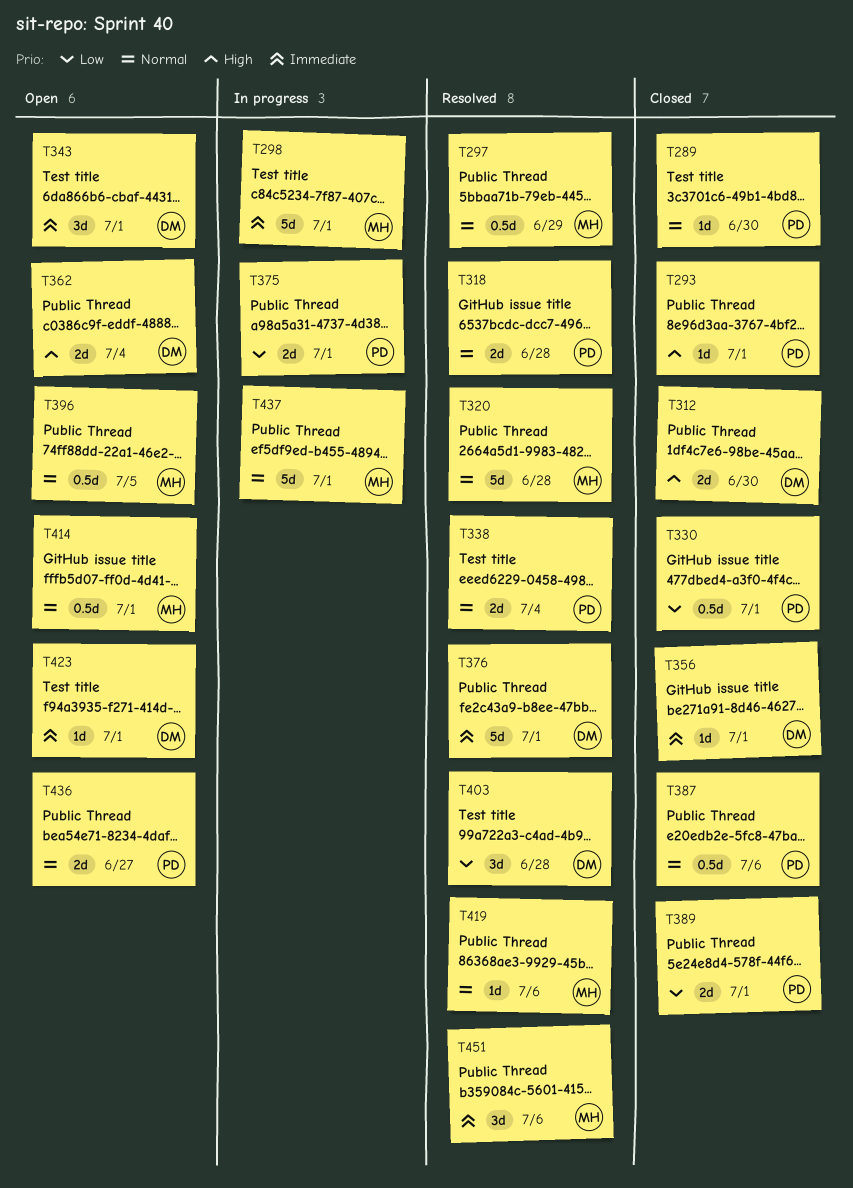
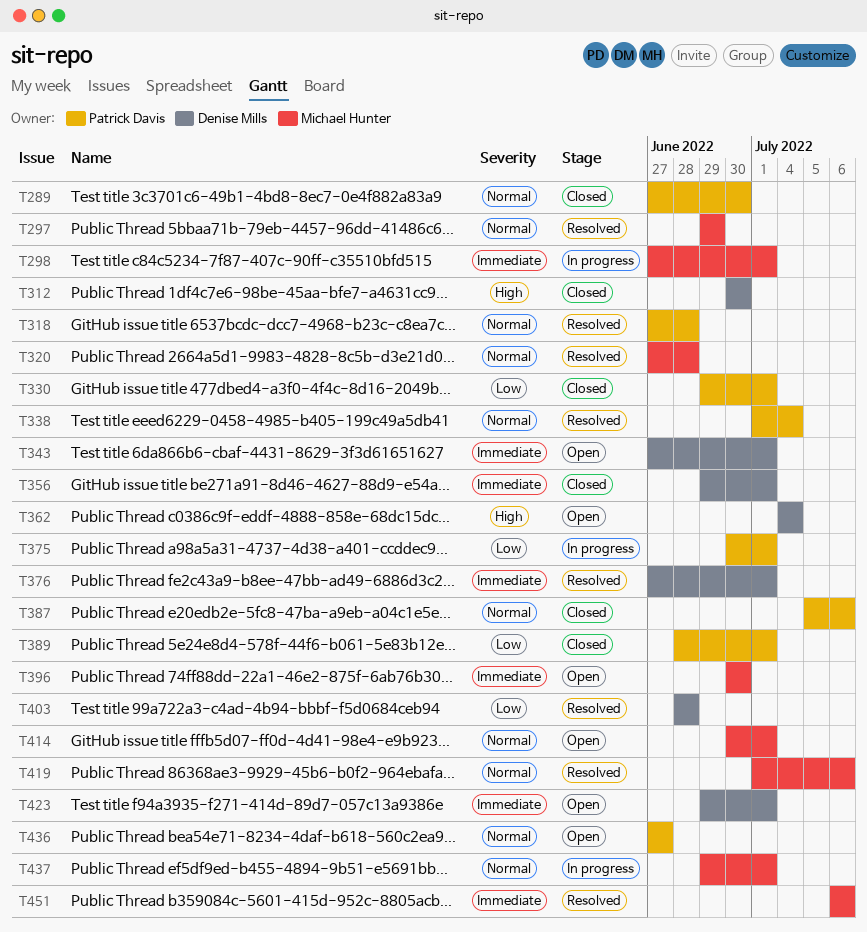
T293: present -> none
T396, priority: Normal -> Immediate
T396, due: Jul 5 -> Jun 30

